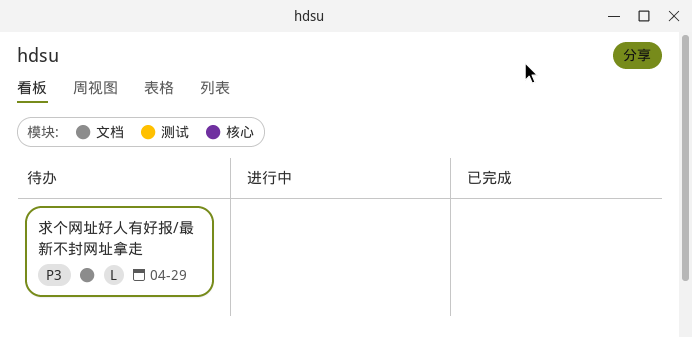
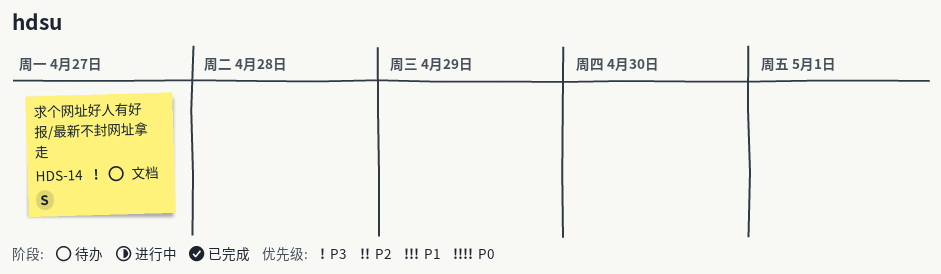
求个网址好人有好报/最新不封网址拿走, estimate: L -> S
求个网址好人有好报/最新不封网址拿走, due: Apr 29 -> Apr 27

